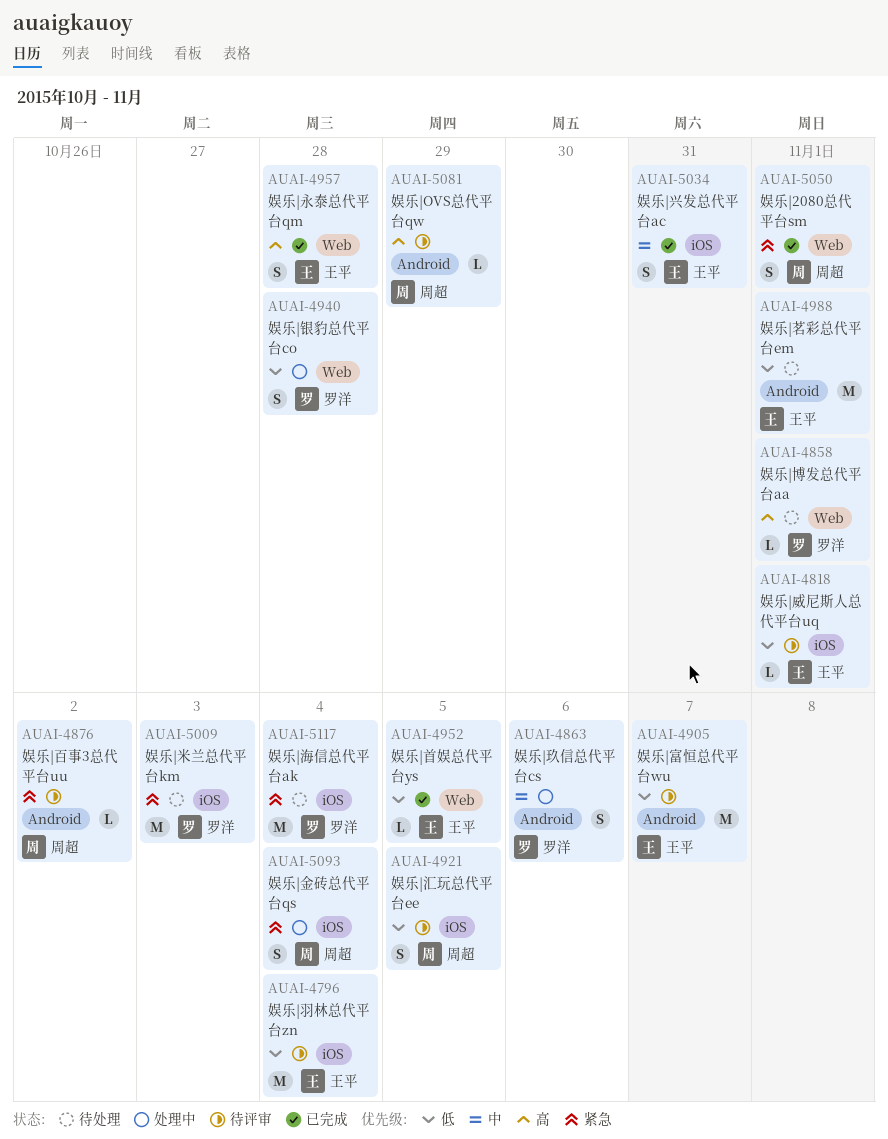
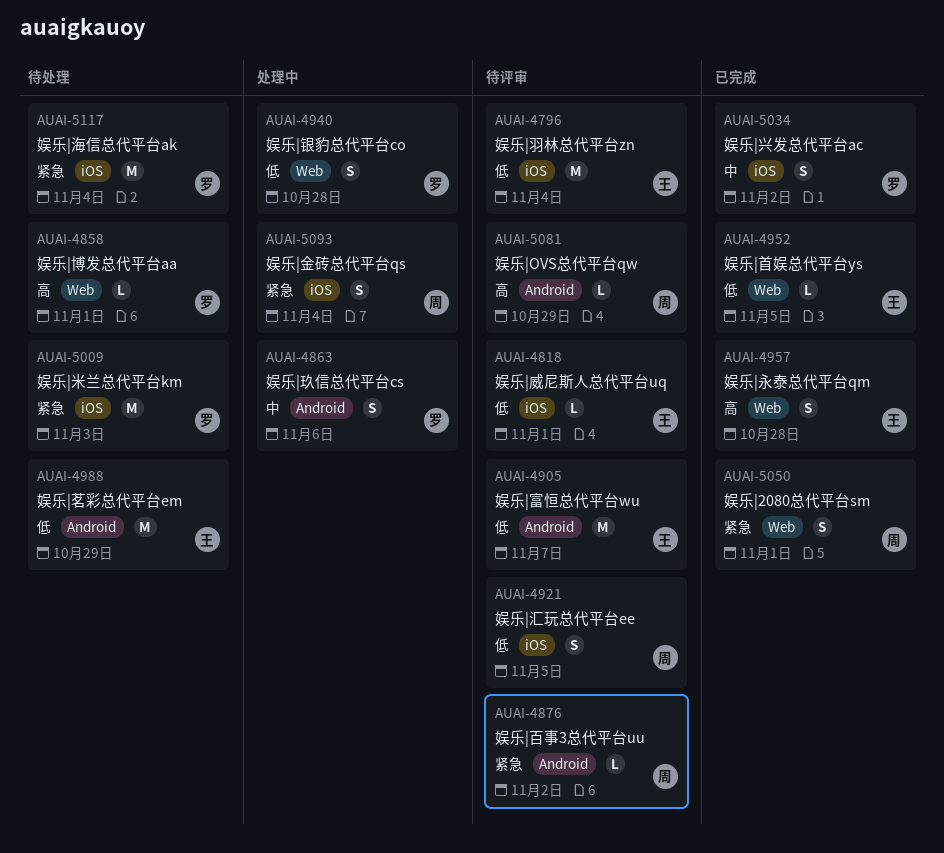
AUAI-4988, due: Nov 1 -> Oct 29
AUAI-5034, owner: 王平 -> 罗洋
AUAI-5034, due: Oct 31 -> Nov 2

